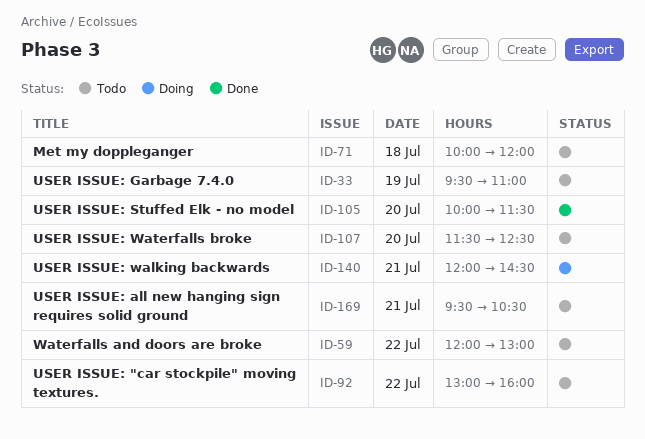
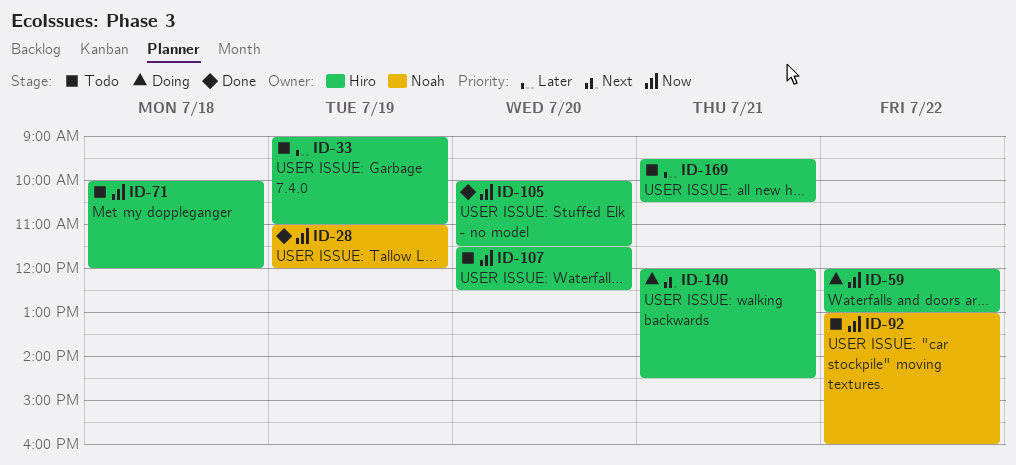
ID-28: none -> present
ID-33, begins: 09:30 -> 09:00
ID-59, status: Todo -> Doing

